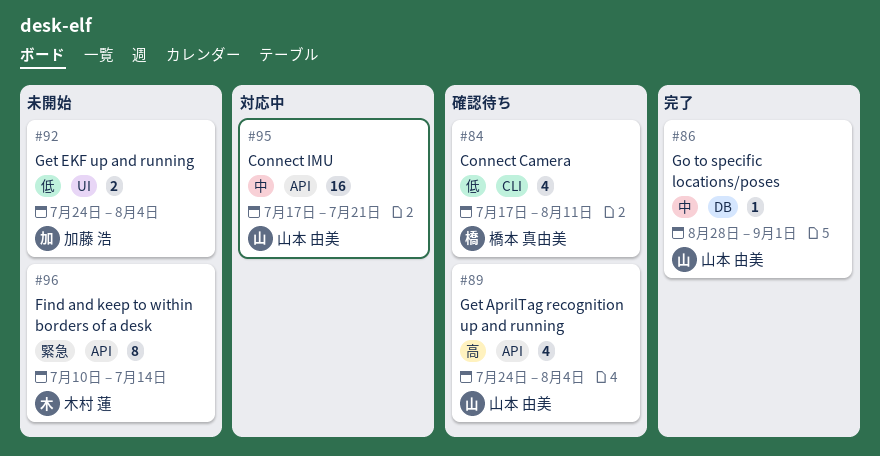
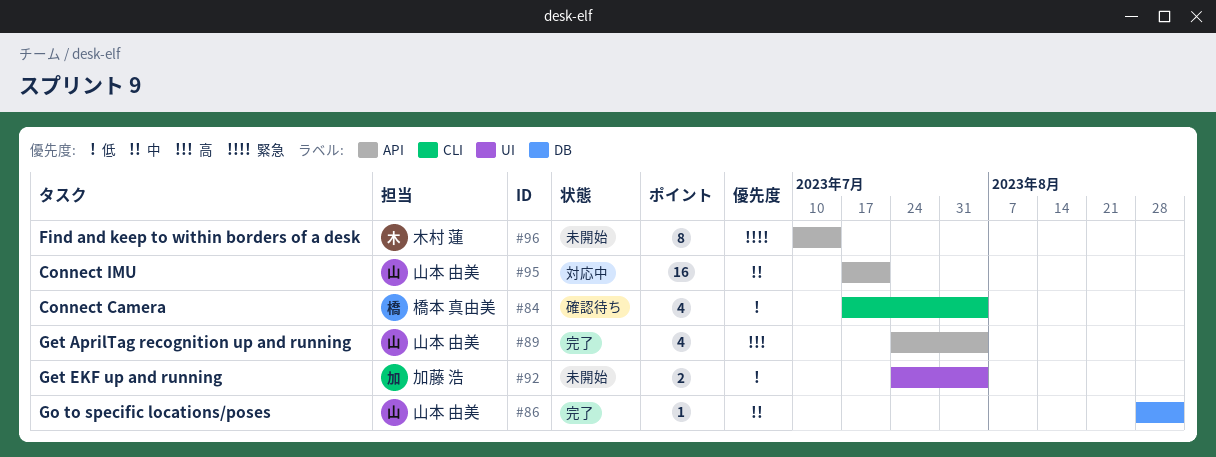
#84, due: Aug 11 -> Aug 4
#89, status: 確認待ち -> 完了

